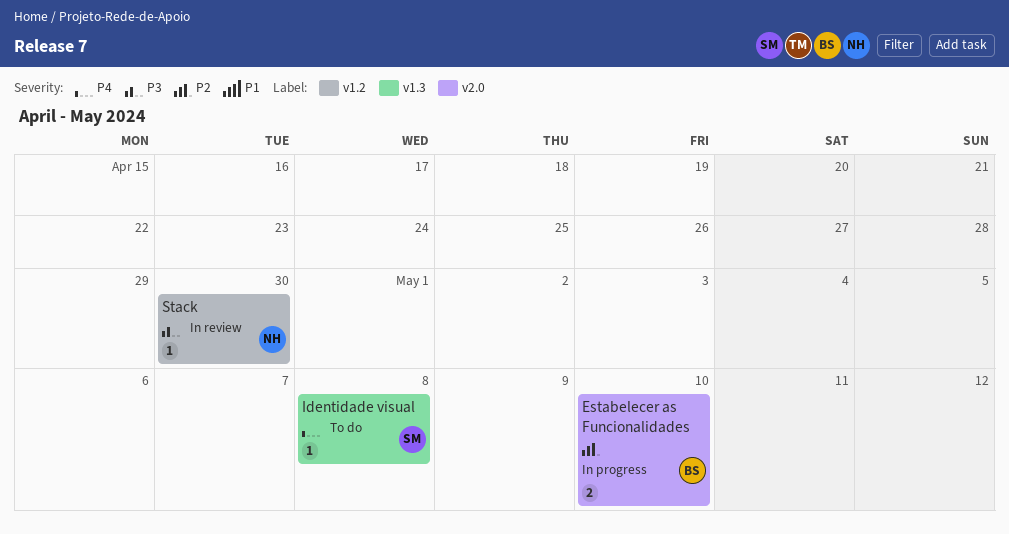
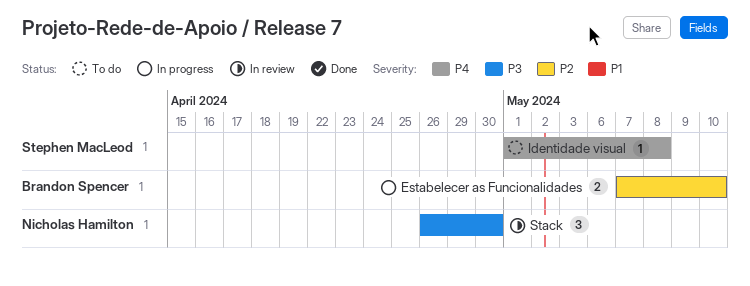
Stack, estimate: 1 -> 3

